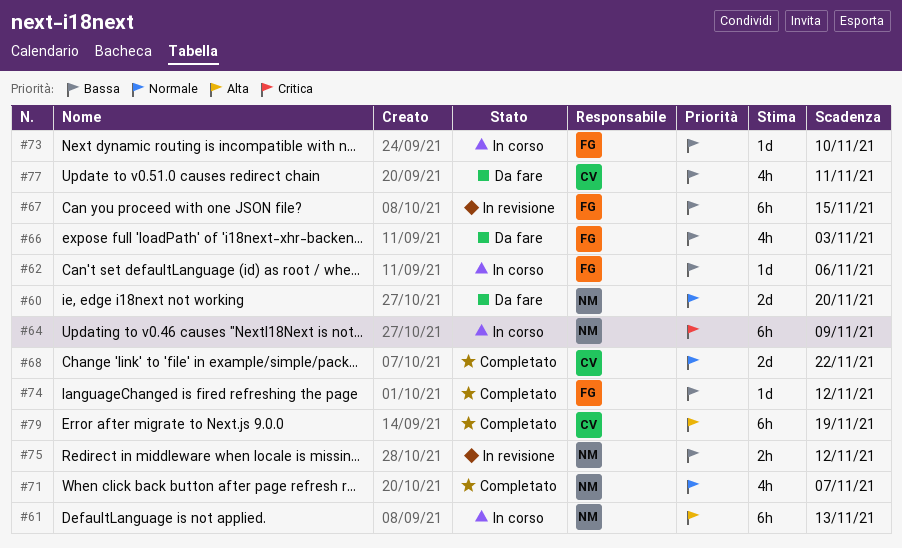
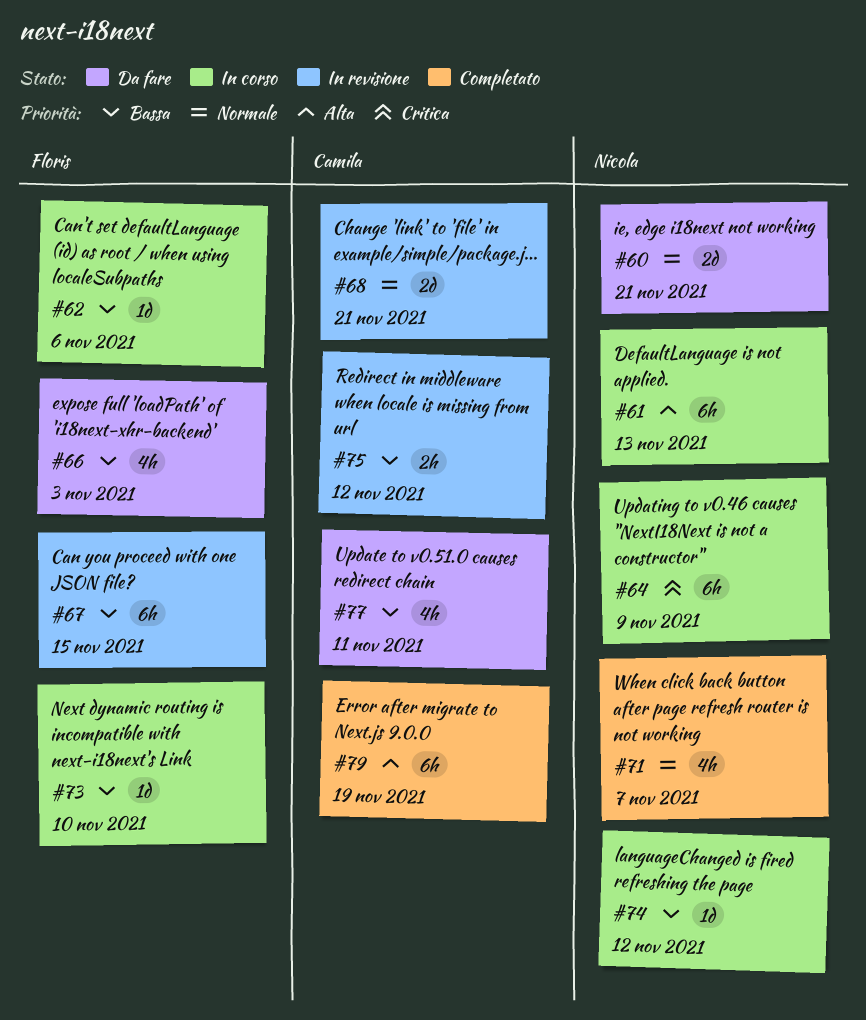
#60, due: Nov 20 -> Nov 21
#68, status: Completato -> In revisione
#68, due: Nov 22 -> Nov 21
#74, status: Completato -> In corso
#74, owner: Floris -> Nicola
#75, owner: Nicola -> Camila

